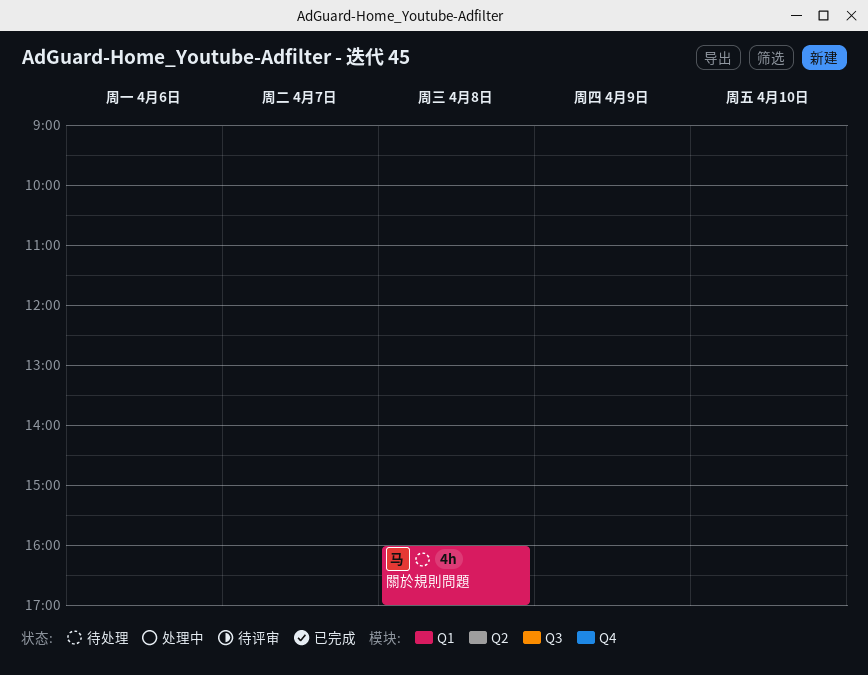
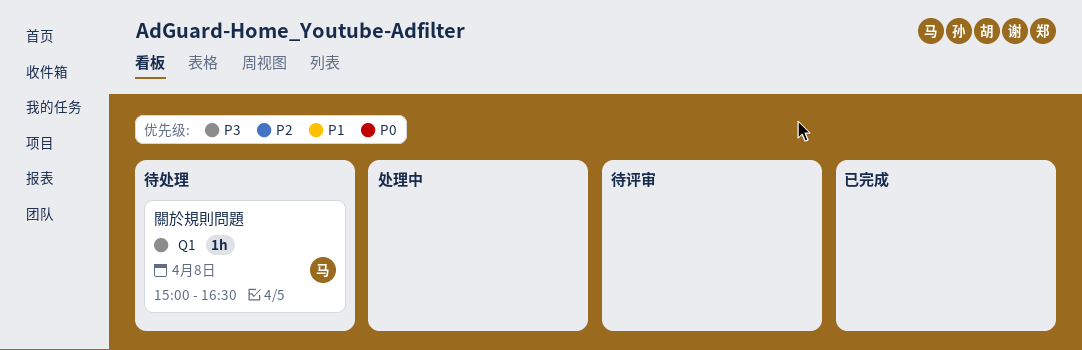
關於規則問題, estimate: 4h -> 1h
關於規則問題, begins: 16:00 -> 15:00
關於規則問題, ends: 17:00 -> 16:30

